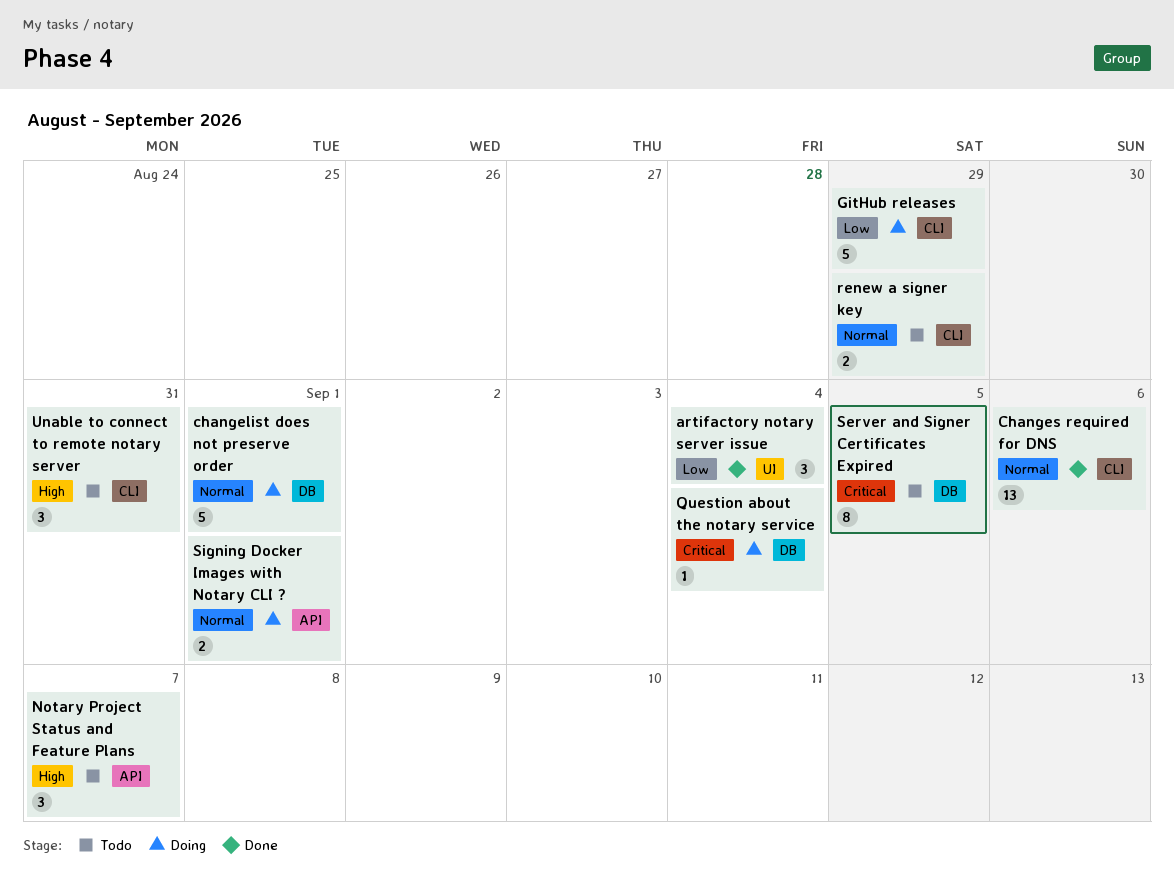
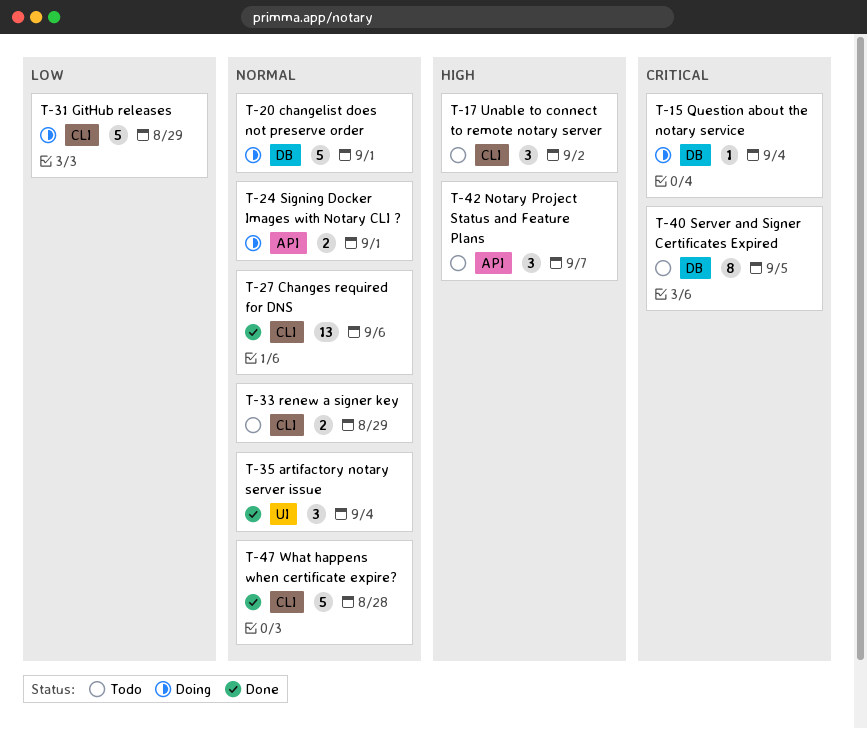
artifactory notary server issue, priority: Low -> Normal
Unable to connect to remote notary server, due: Aug 31 -> Sep 2
What happens when certificate expire?: none -> present

